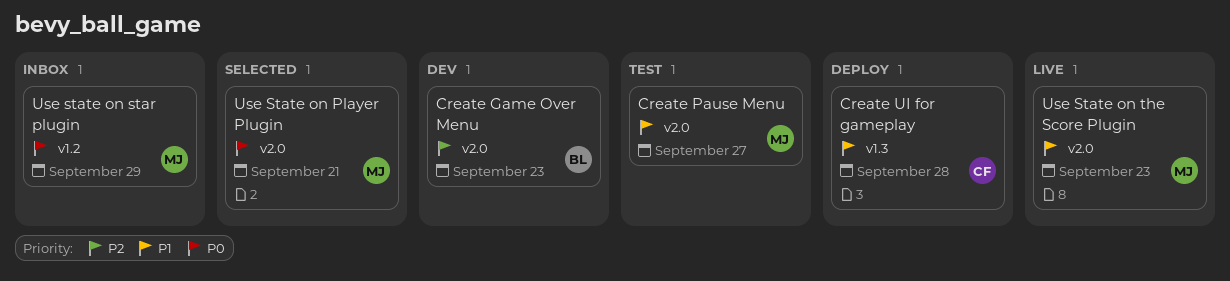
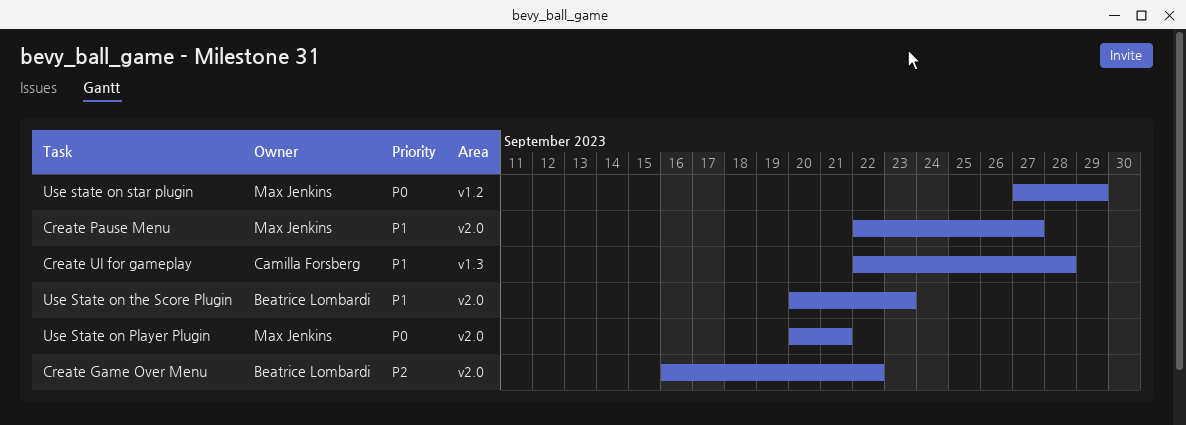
Create Game Over Menu, due: Sep 23 -> Sep 22
Use State on the Score Plugin, owner: Max Jenkins -> Beatrice Lombardi

